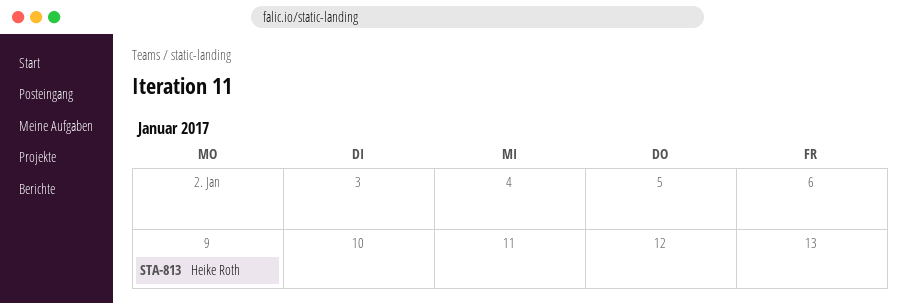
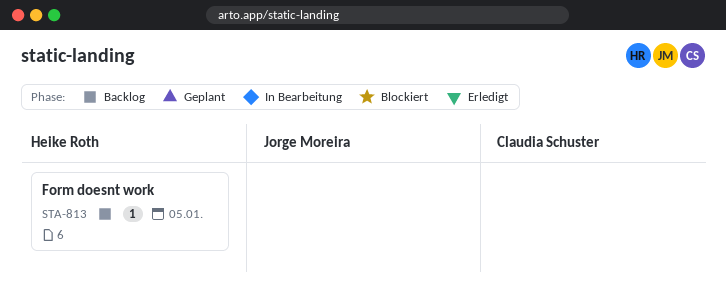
STA-813, due: Jan 9 -> Jan 5

